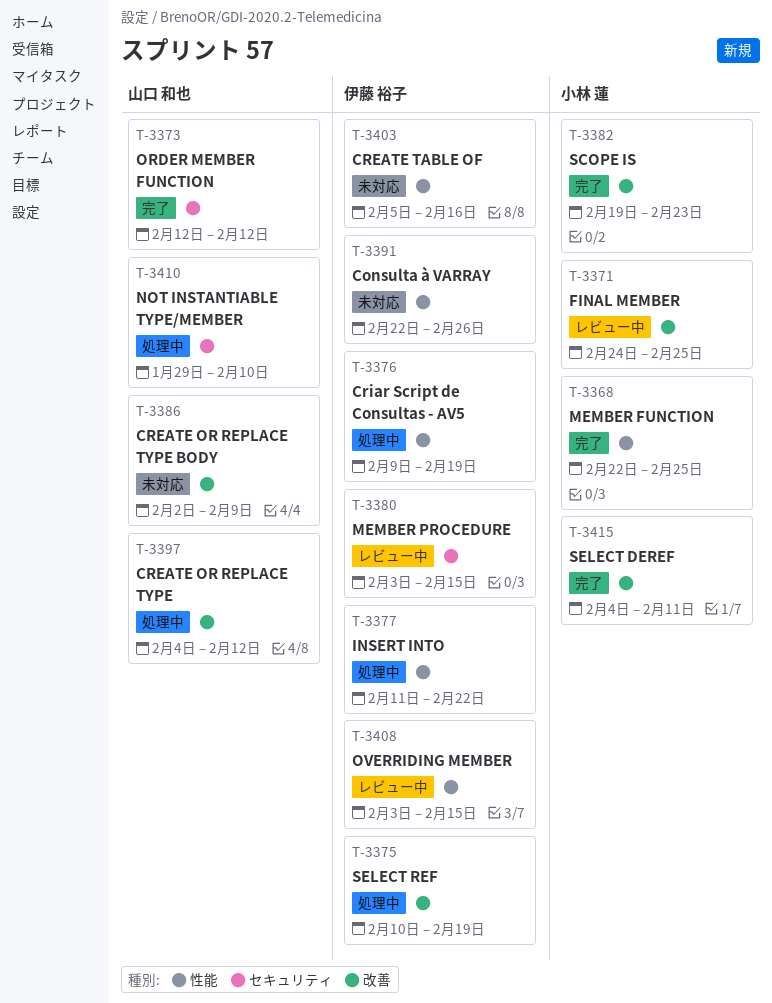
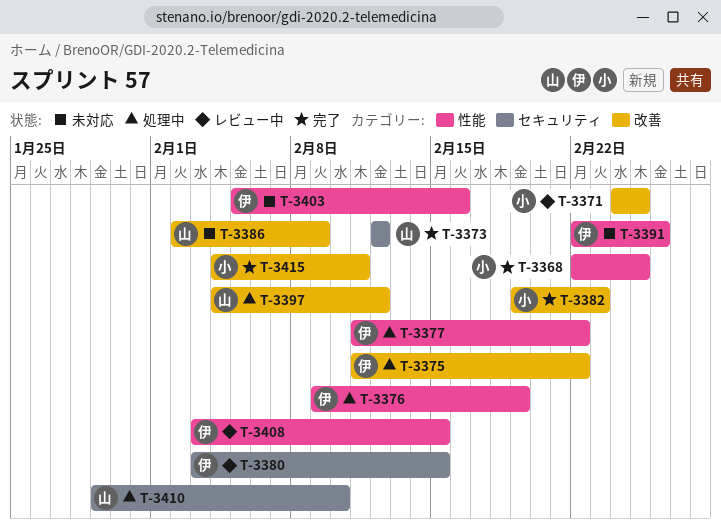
T-3375, start: Feb 10 -> Feb 11
T-3375, due: Feb 19 -> Feb 22

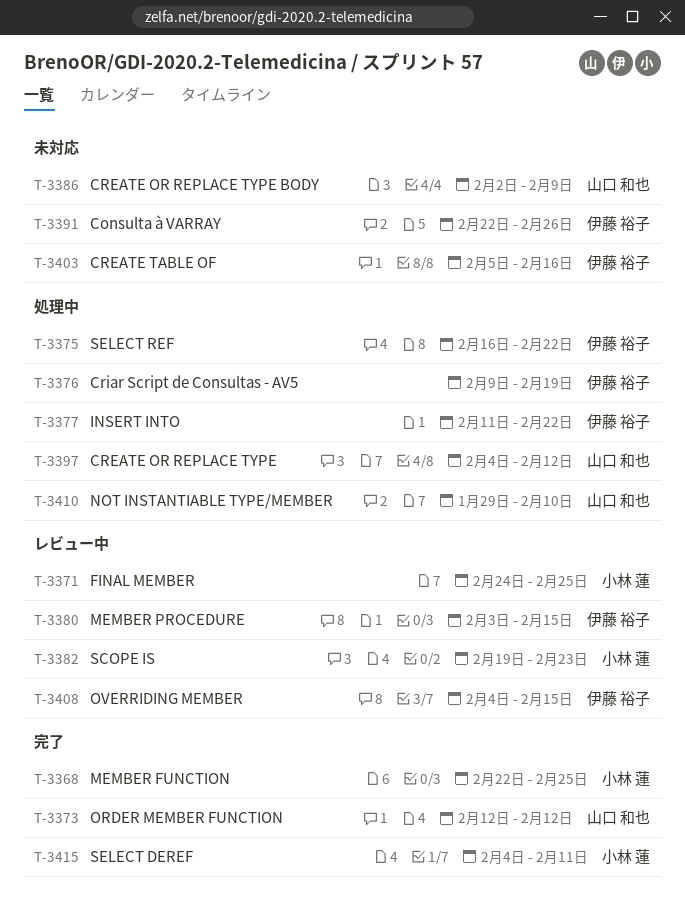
T-3375, start: Feb 11 -> Feb 16
T-3382, status: 完了 -> レビュー中
T-3408, start: Feb 3 -> Feb 4

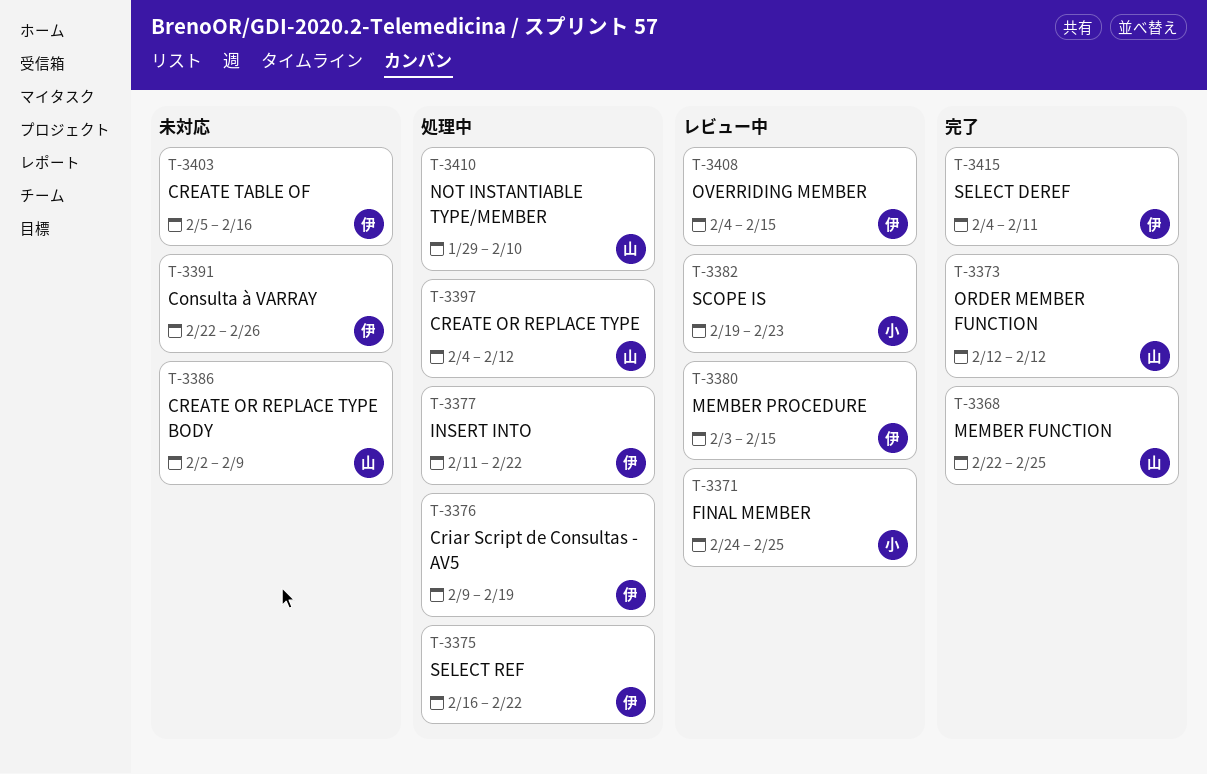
T-3368, owner: 小林 蓮 -> 山口 和也
T-3415, owner: 小林 蓮 -> 伊藤 裕子

